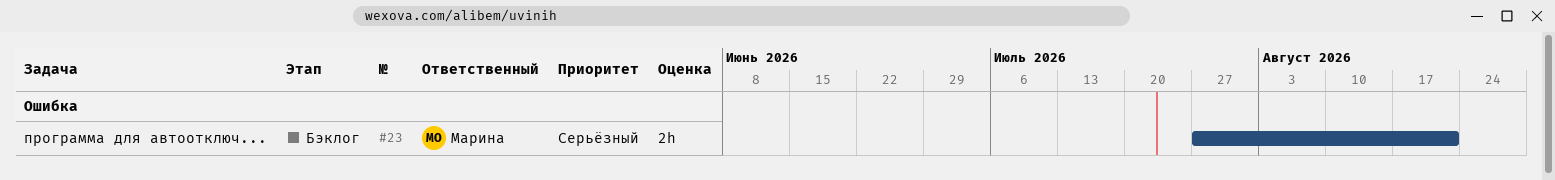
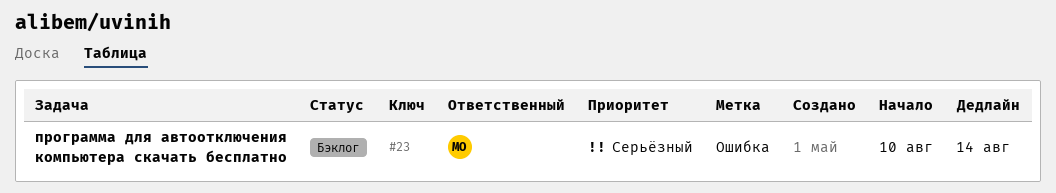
#23, start: Jul 27 -> Aug 10
#23, due: Aug 21 -> Aug 14

